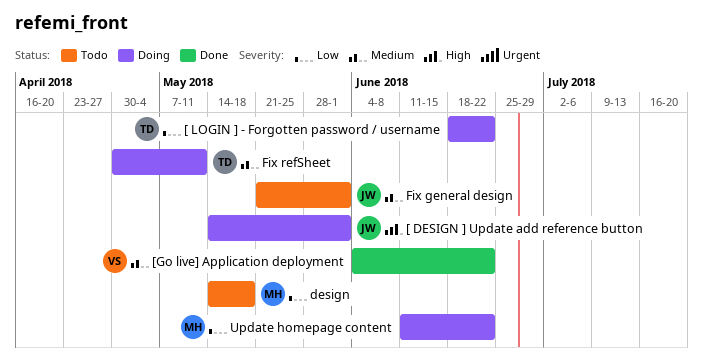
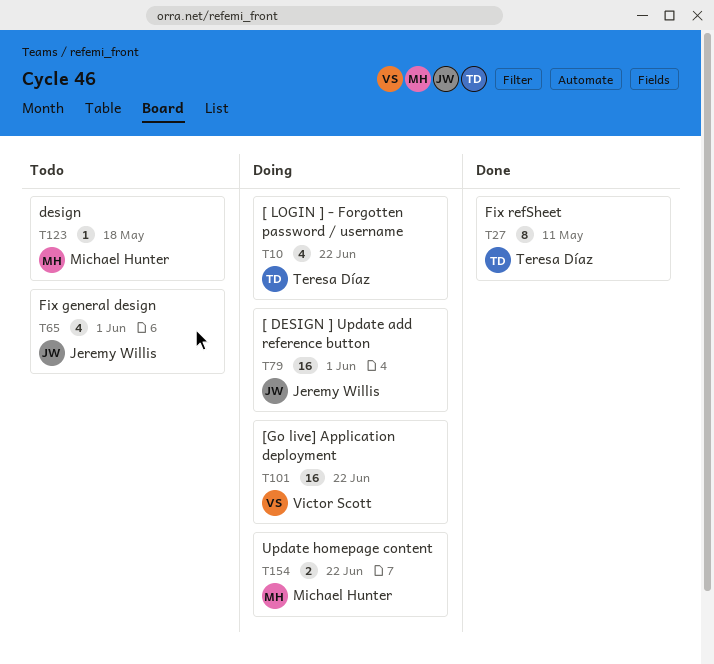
[Go live] Application deployment, status: Done -> Doing
Fix refSheet, status: Doing -> Done

